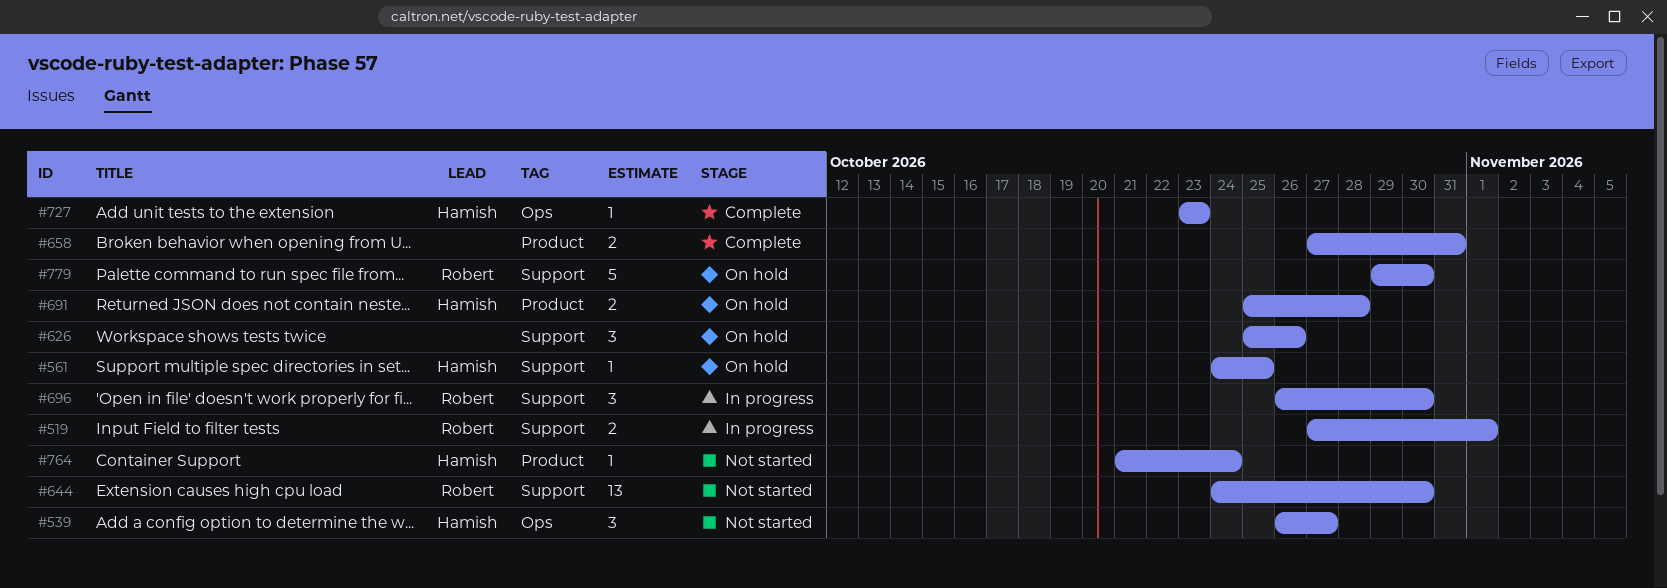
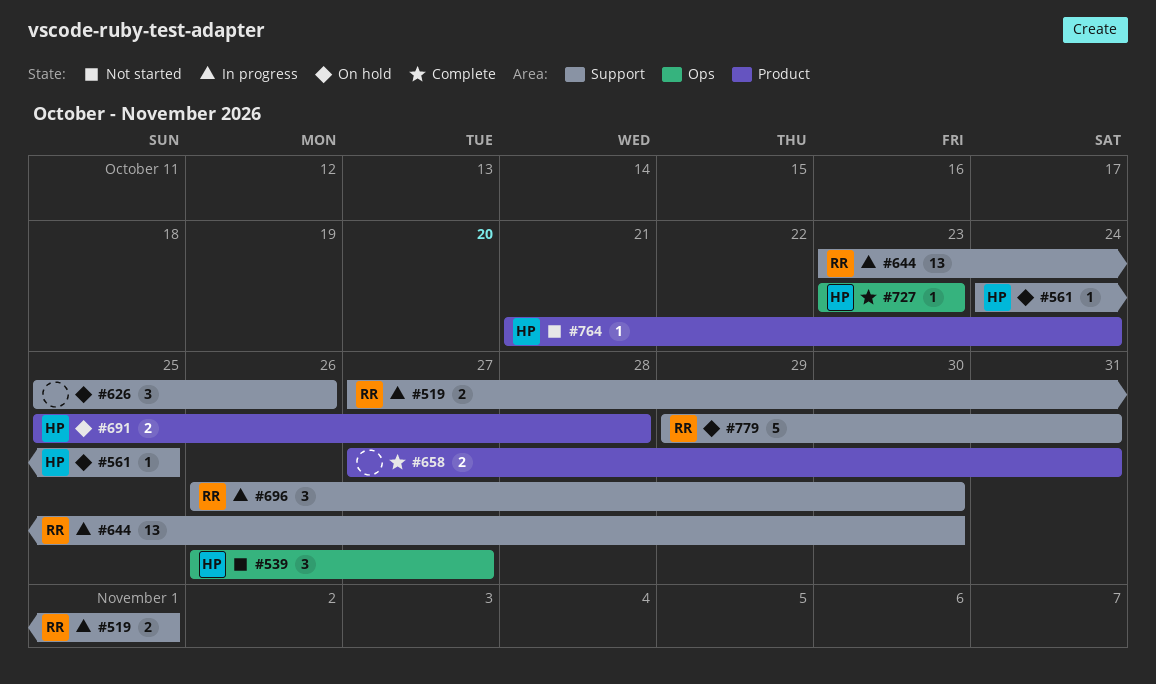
#644, status: Not started -> In progress
#644, start: Oct 24 -> Oct 23
#779, due: Oct 30 -> Oct 31

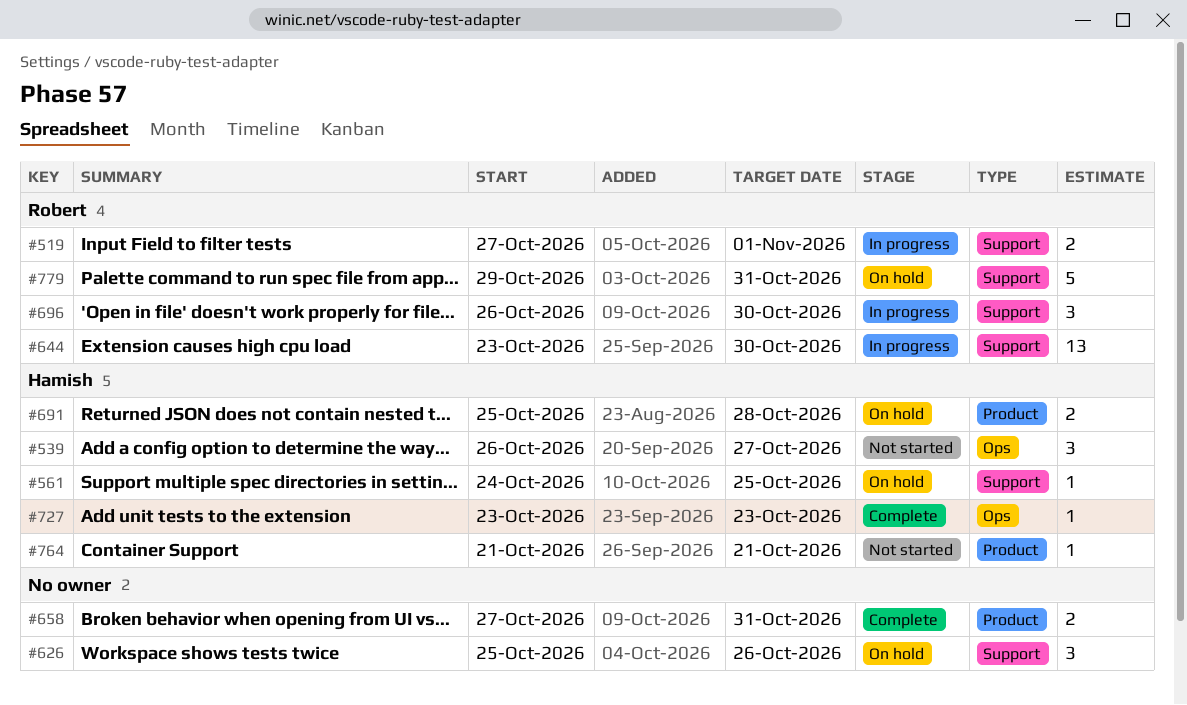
#764, due: Oct 24 -> Oct 21

